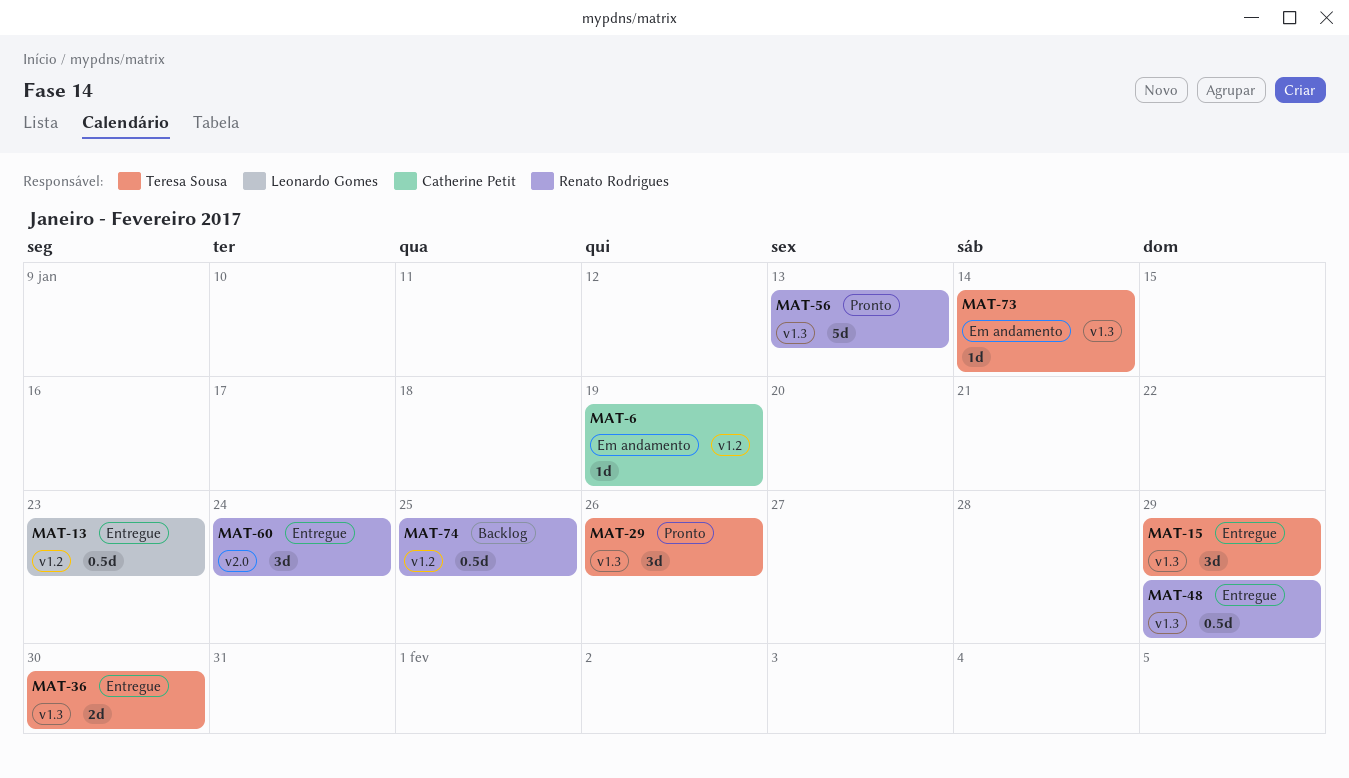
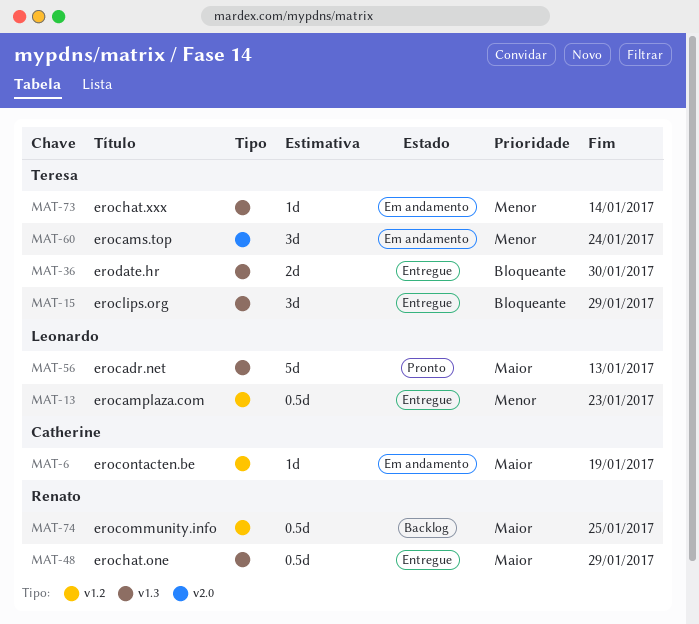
MAT-29: present -> none
MAT-56, owner: Renato Rodrigues -> Leonardo Gomes
MAT-60, status: Entregue -> Em andamento
MAT-60, owner: Renato Rodrigues -> Teresa Sousa

